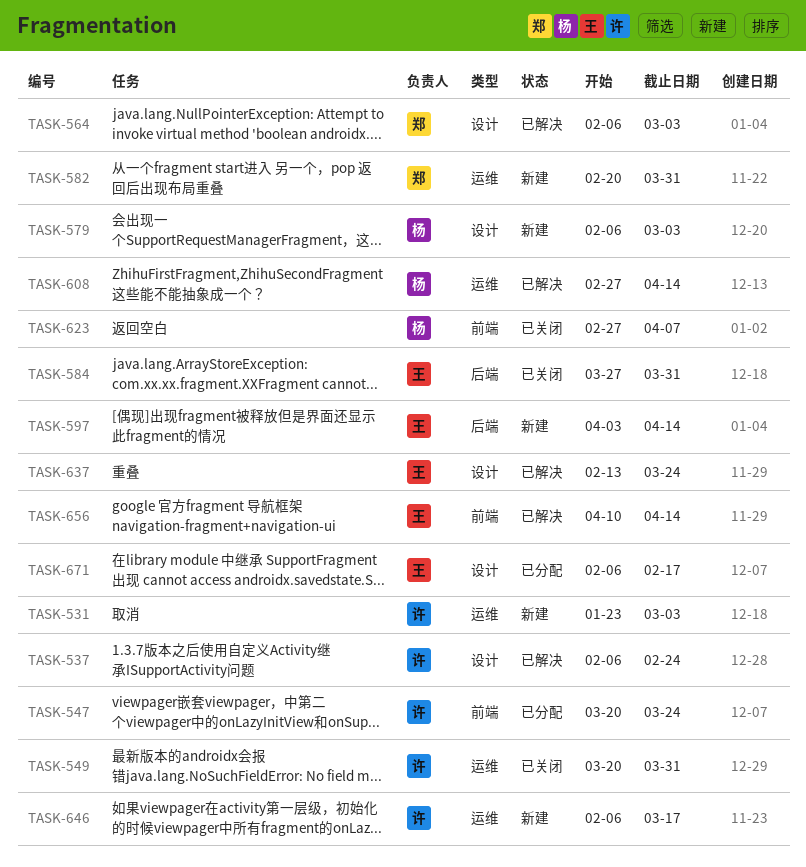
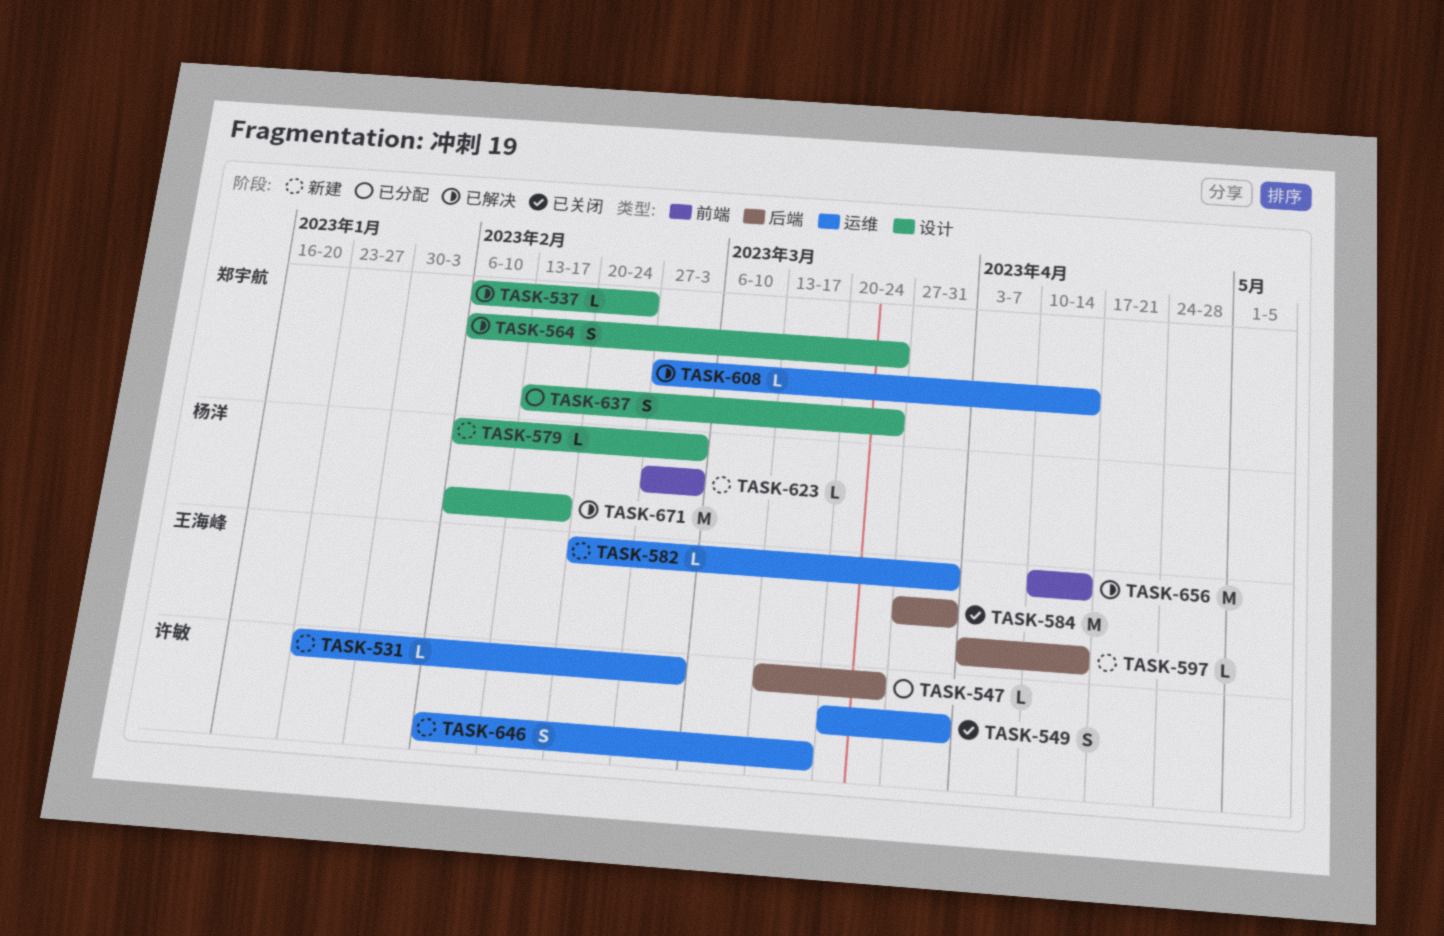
TASK-537, owner: 许敏 -> 郑宇航
TASK-547, label: 前端 -> 后端
TASK-547, start: Mar 20 -> Mar 13
TASK-564, due: Mar 3 -> Mar 24
TASK-582, owner: 郑宇航 -> 王海峰
TASK-608, owner: 杨洋 -> 郑宇航
TASK-623, status: 已关闭 -> 新建
TASK-623, due: Apr 7 -> Mar 3
TASK-637, status: 已解决 -> 已分配
TASK-637, owner: 王海峰 -> 郑宇航
TASK-671, status: 已分配 -> 已解决
TASK-671, owner: 王海峰 -> 杨洋

